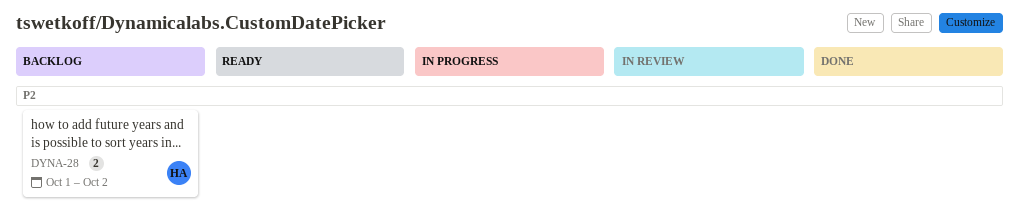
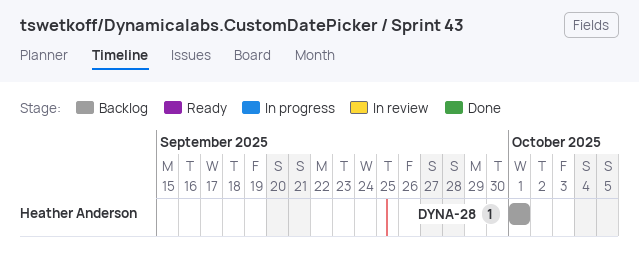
DYNA-28, estimate: 2 -> 1
DYNA-28, due: Oct 2 -> Oct 1

